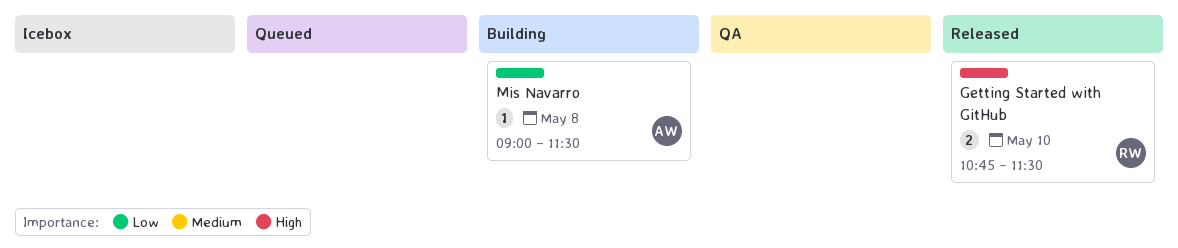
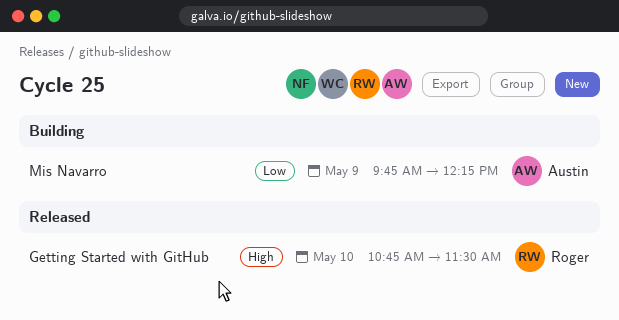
Mis Navarro, day: May 8 -> May 9
Mis Navarro, begins: 09:00 -> 09:45
Mis Navarro, ends: 11:30 -> 12:15

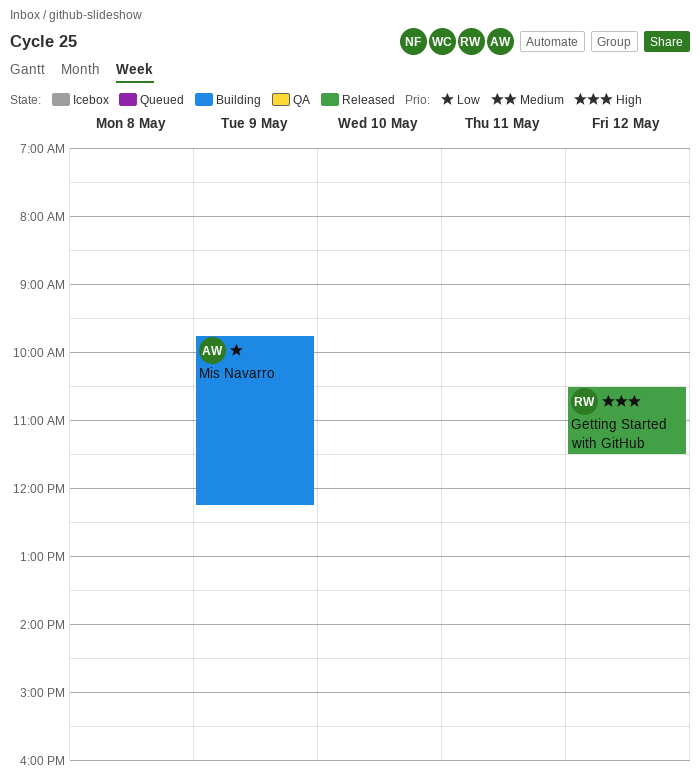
Getting Started with GitHub, day: May 10 -> May 12
Getting Started with GitHub, begins: 10:45 -> 10:30

